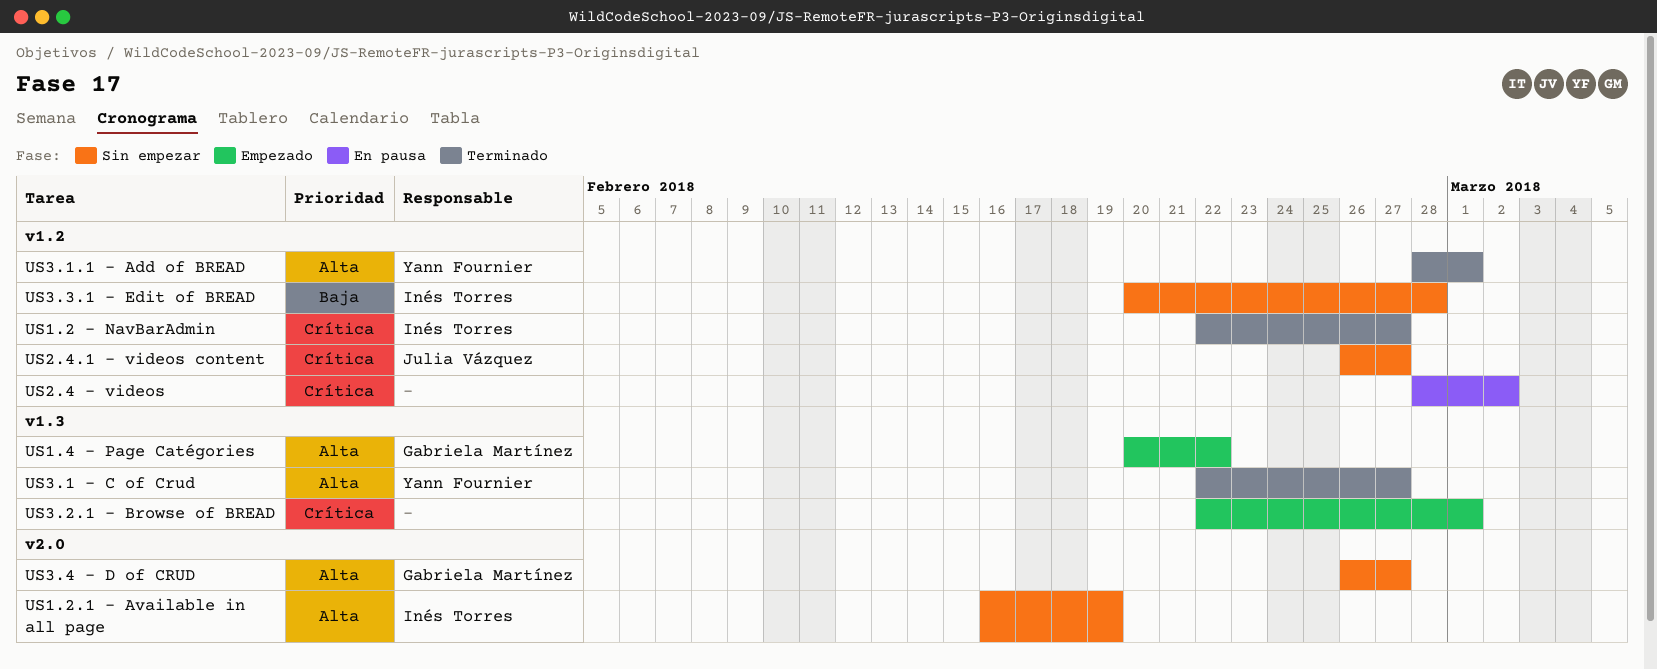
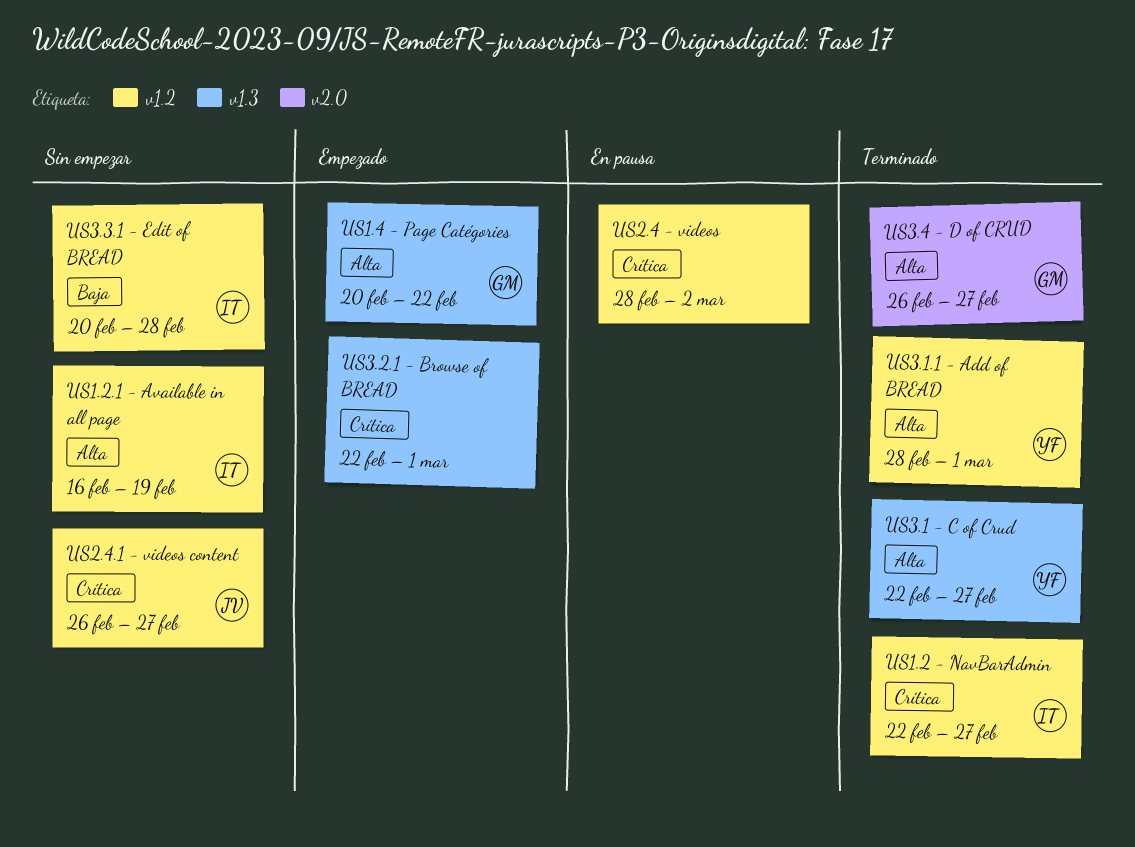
US1.2.1 - Available in all page, label: v2.0 -> v1.2
US3.4 - D of CRUD, status: Sin empezar -> Terminado

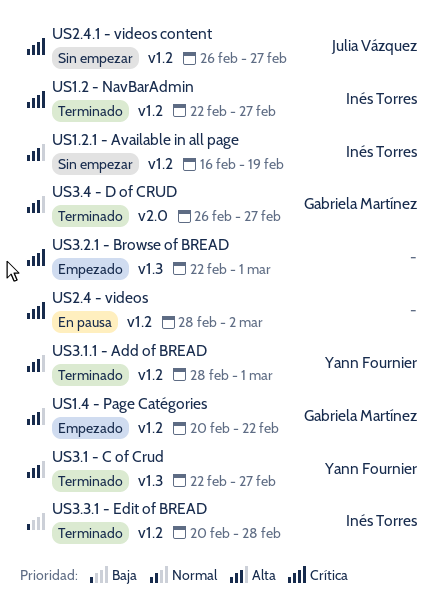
US1.4 - Page Catégories, label: v1.3 -> v1.2
US3.3.1 - Edit of BREAD, status: Sin empezar -> Terminado

